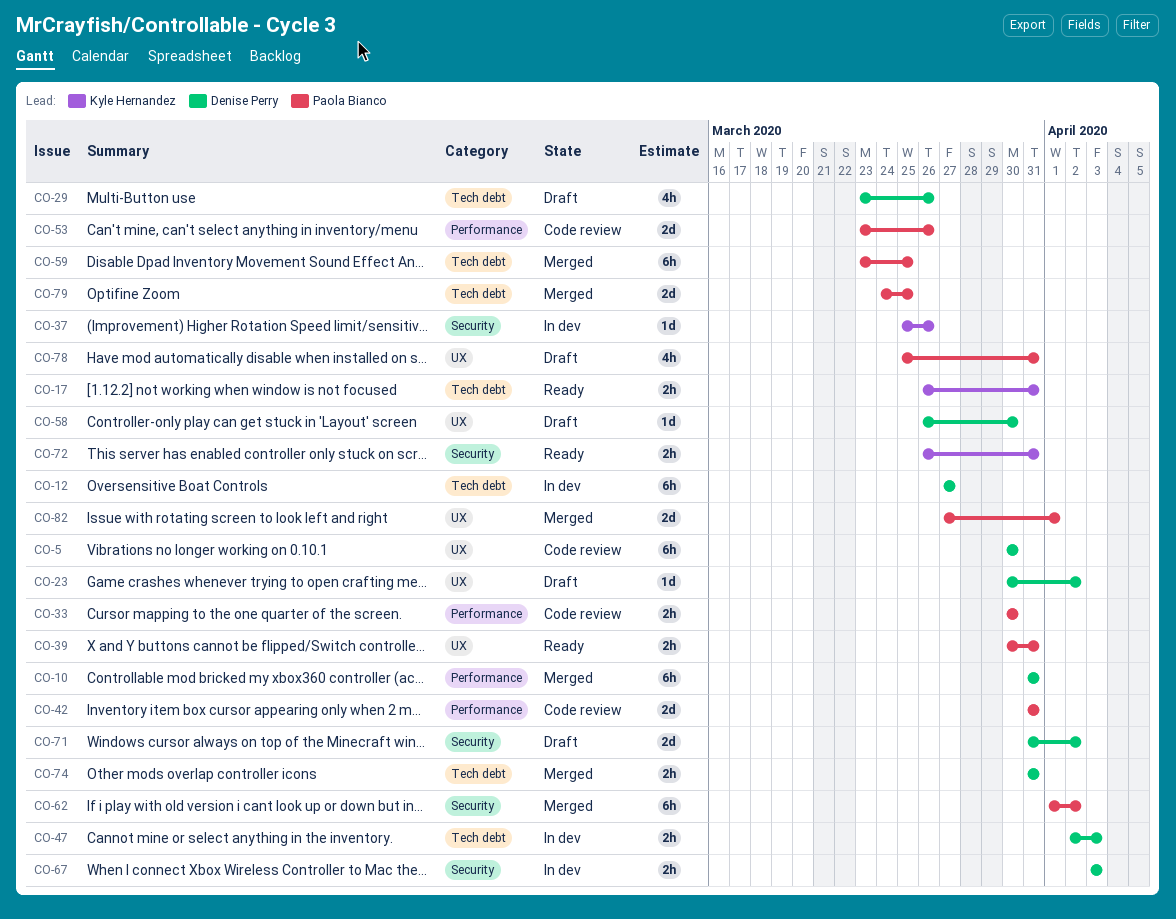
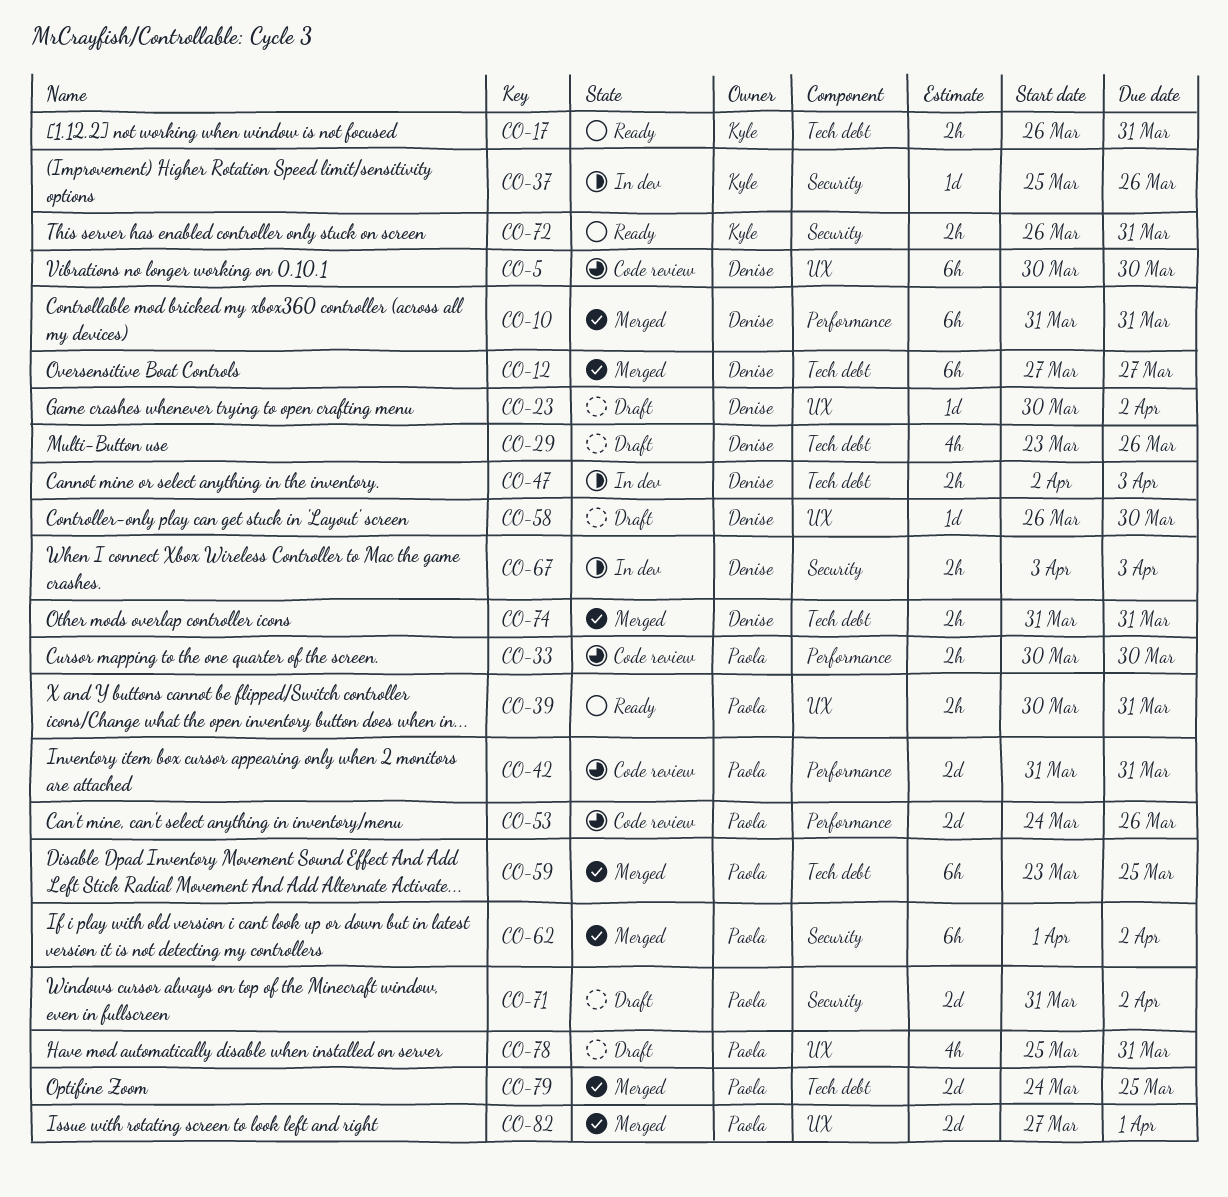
CO-12, status: In dev -> Merged
CO-53, start: Mar 23 -> Mar 24
CO-71, owner: Denise Perry -> Paola Bianco

